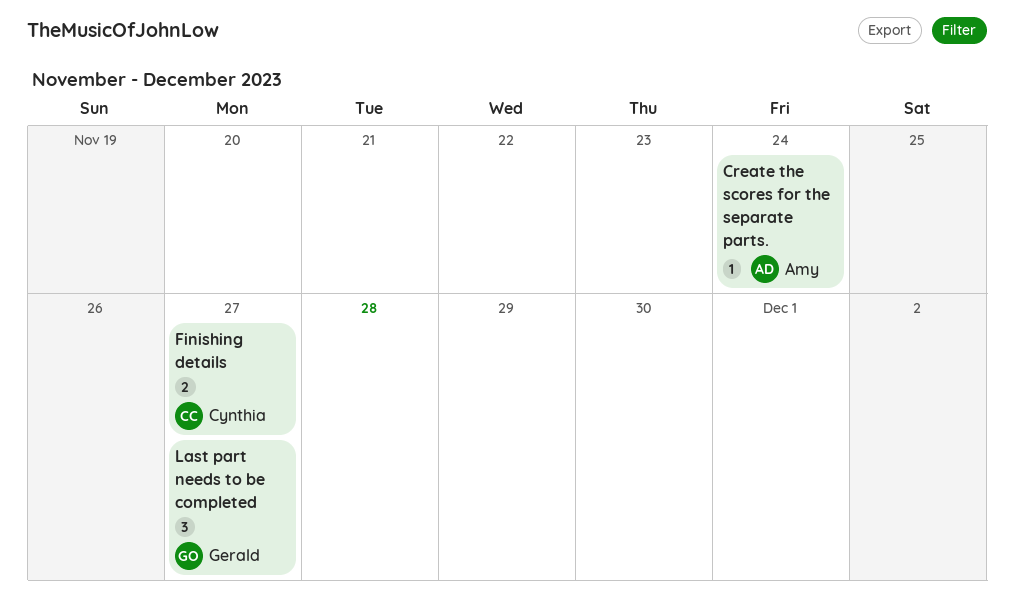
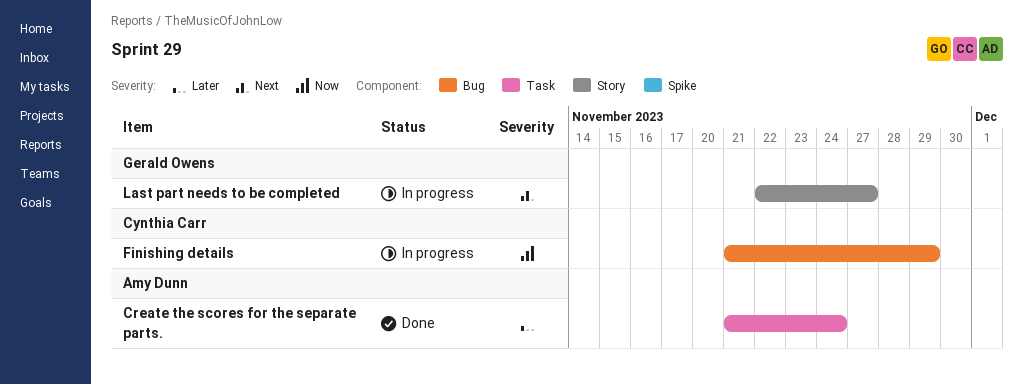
Finishing details, due: Nov 27 -> Nov 29

